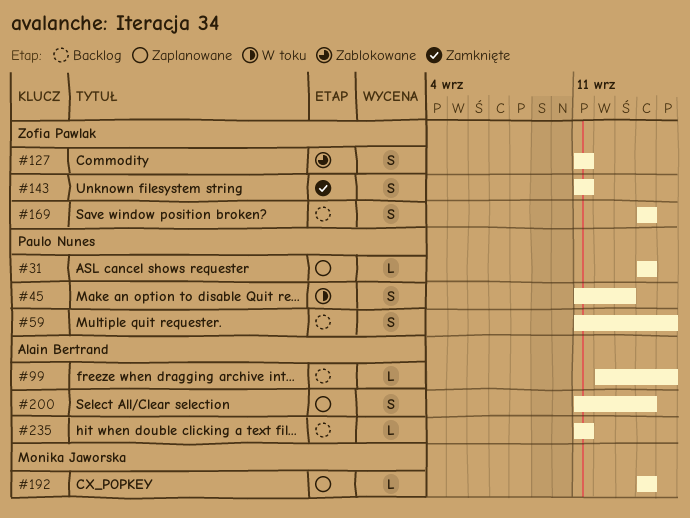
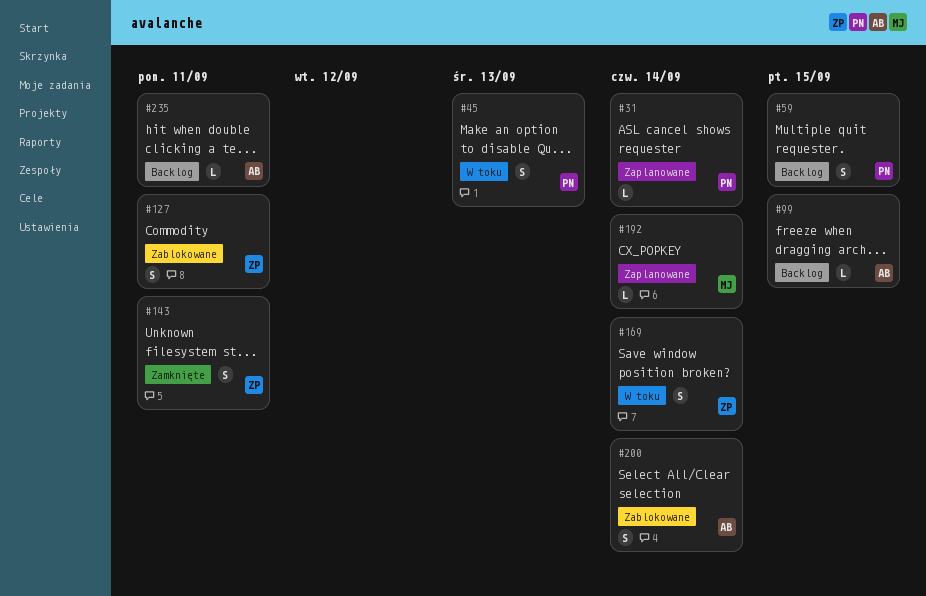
#169, status: Backlog -> W toku
#200, status: Zaplanowane -> Zablokowane

